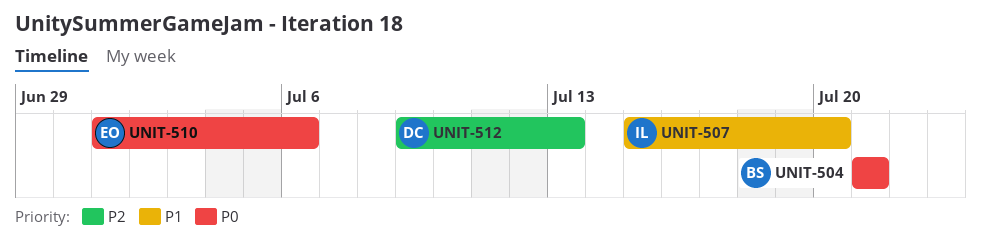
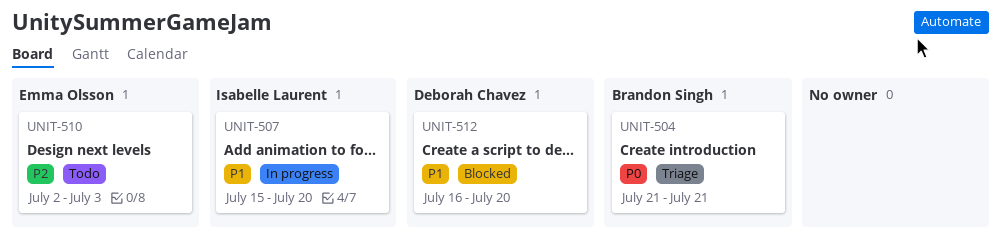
UNIT-510, priority: P0 -> P2
UNIT-510, start: Jul 1 -> Jul 2
UNIT-510, due: Jul 6 -> Jul 3
UNIT-512, priority: P2 -> P1
UNIT-512, start: Jul 9 -> Jul 16
UNIT-512, due: Jul 13 -> Jul 20

